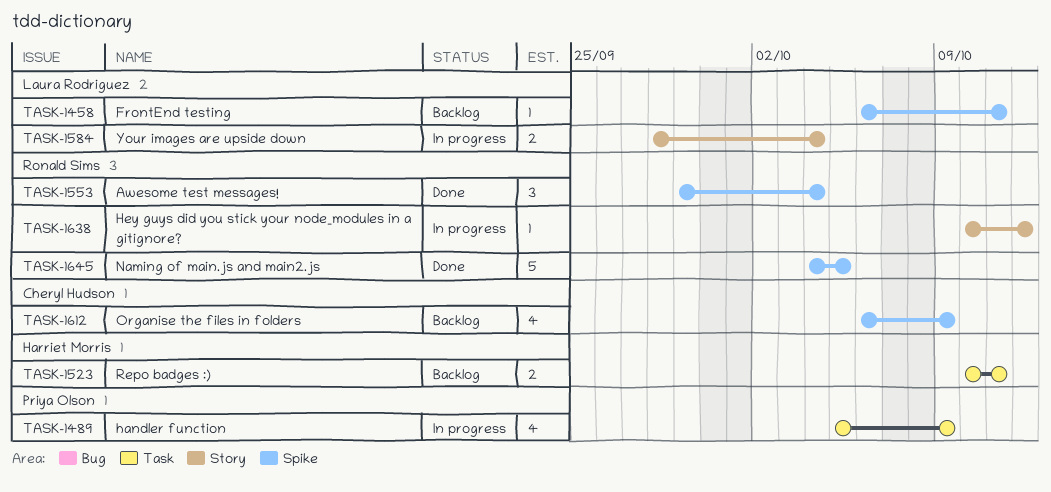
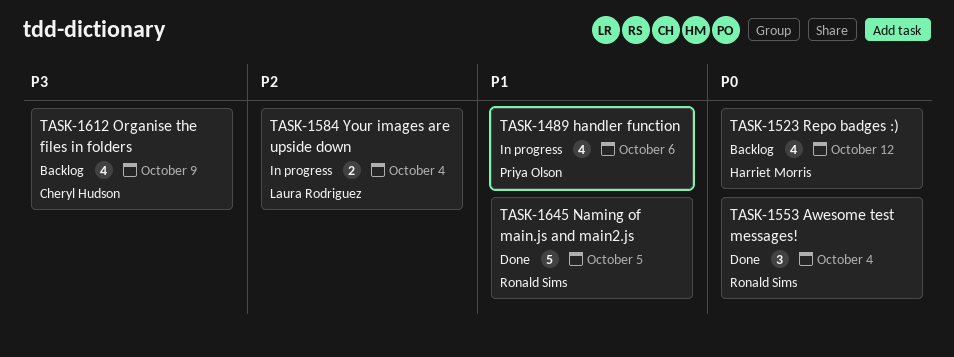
TASK-1458: present -> none
TASK-1489, due: Oct 9 -> Oct 6
TASK-1523, estimate: 2 -> 4
TASK-1523, due: Oct 11 -> Oct 12
TASK-1638: present -> none

